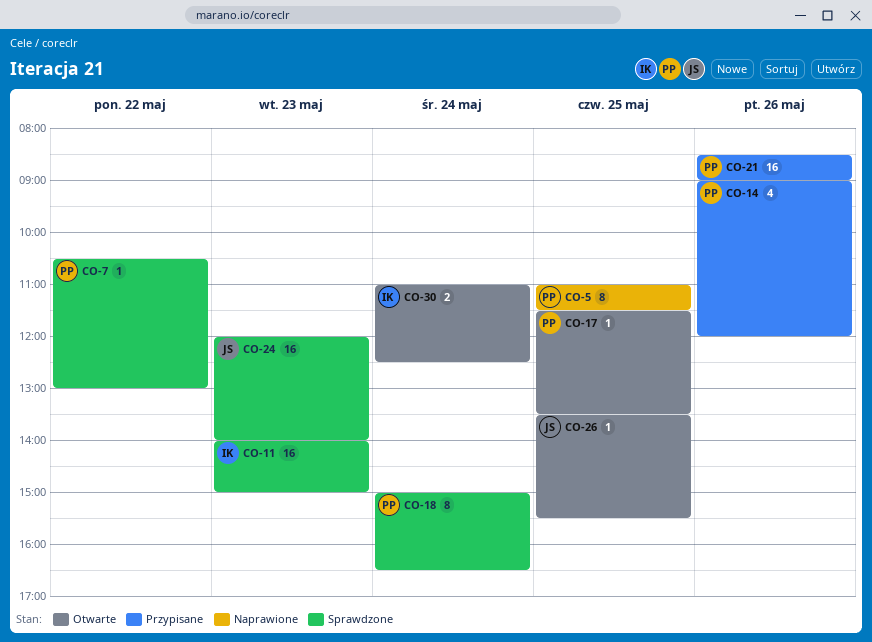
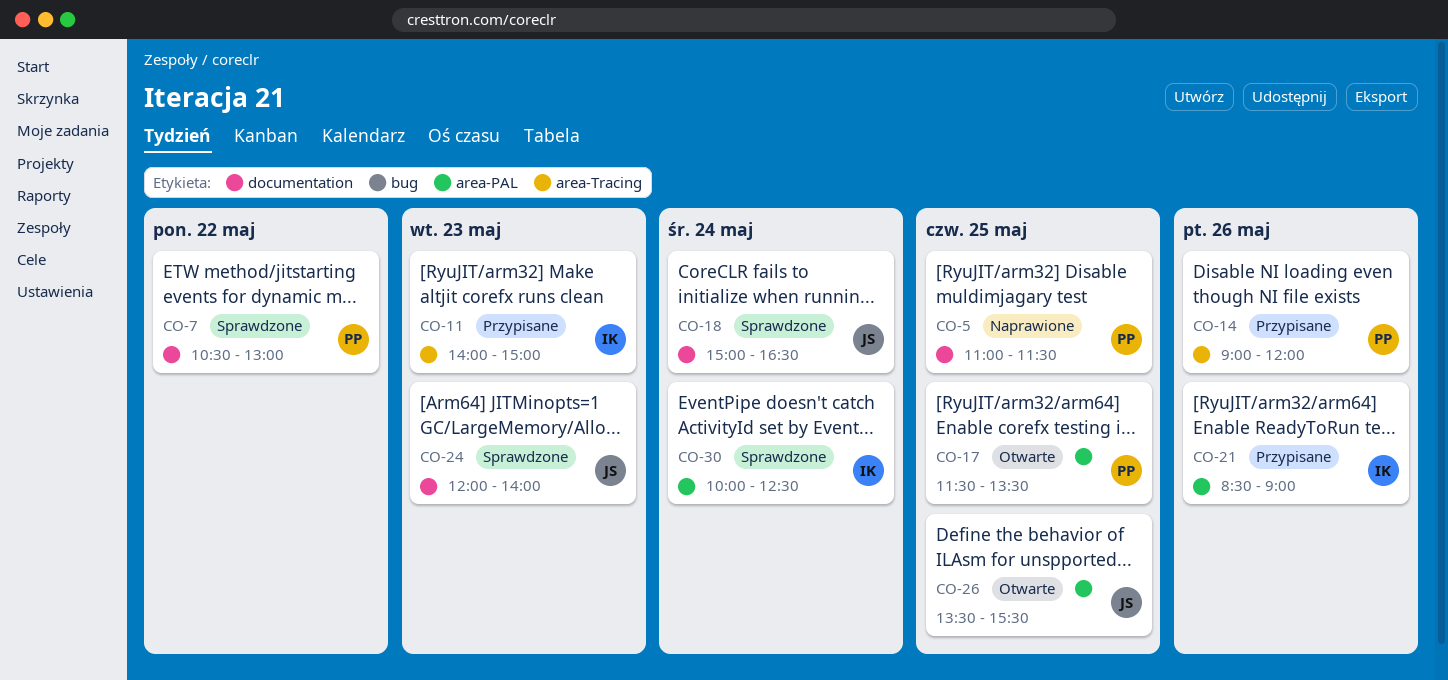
CO-11, status: Sprawdzone -> Przypisane
CO-18, owner: PP -> JS
CO-21, owner: PP -> IK
CO-30, status: Otwarte -> Sprawdzone
CO-30, begins: 11:00 -> 10:00

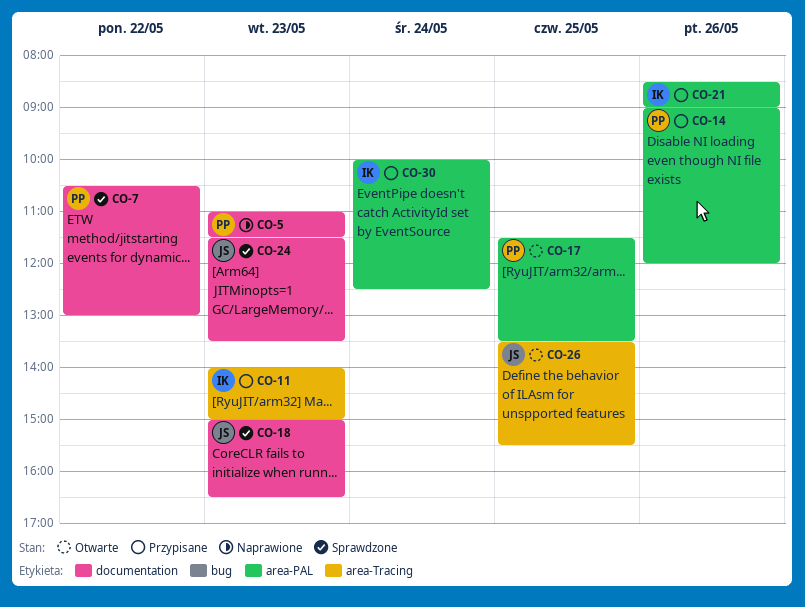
CO-5, day: May 25 -> May 23
CO-14, label: area-Tracing -> area-PAL
CO-18, day: May 24 -> May 23
CO-24, begins: 12:00 -> 11:30
CO-24, ends: 14:00 -> 13:30
CO-26, label: area-PAL -> area-Tracing
CO-30, status: Sprawdzone -> Przypisane

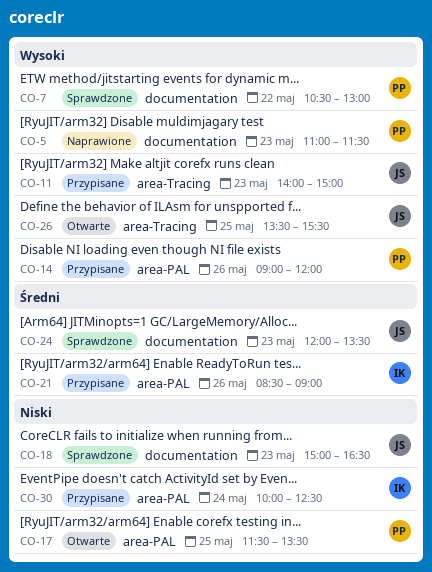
CO-11, owner: IK -> JS
CO-24, begins: 11:30 -> 12:00

